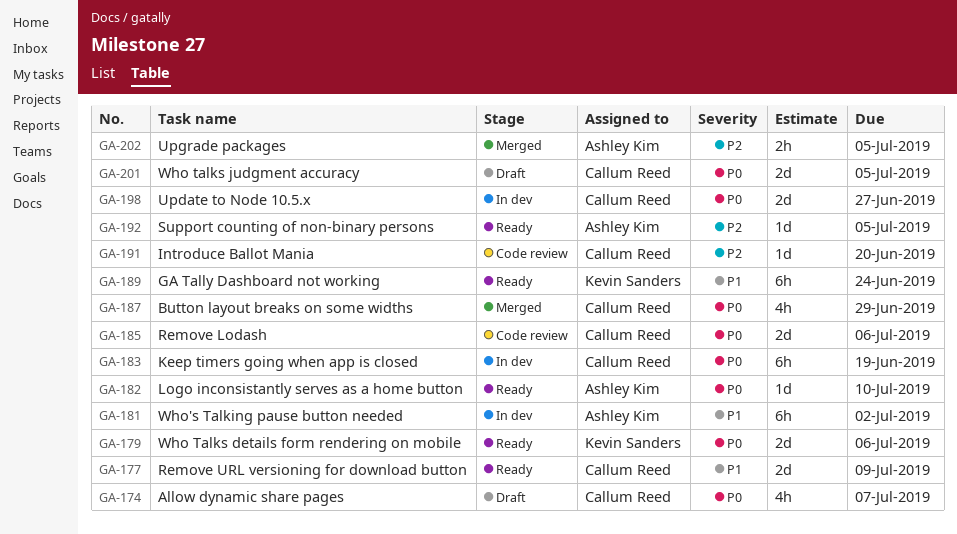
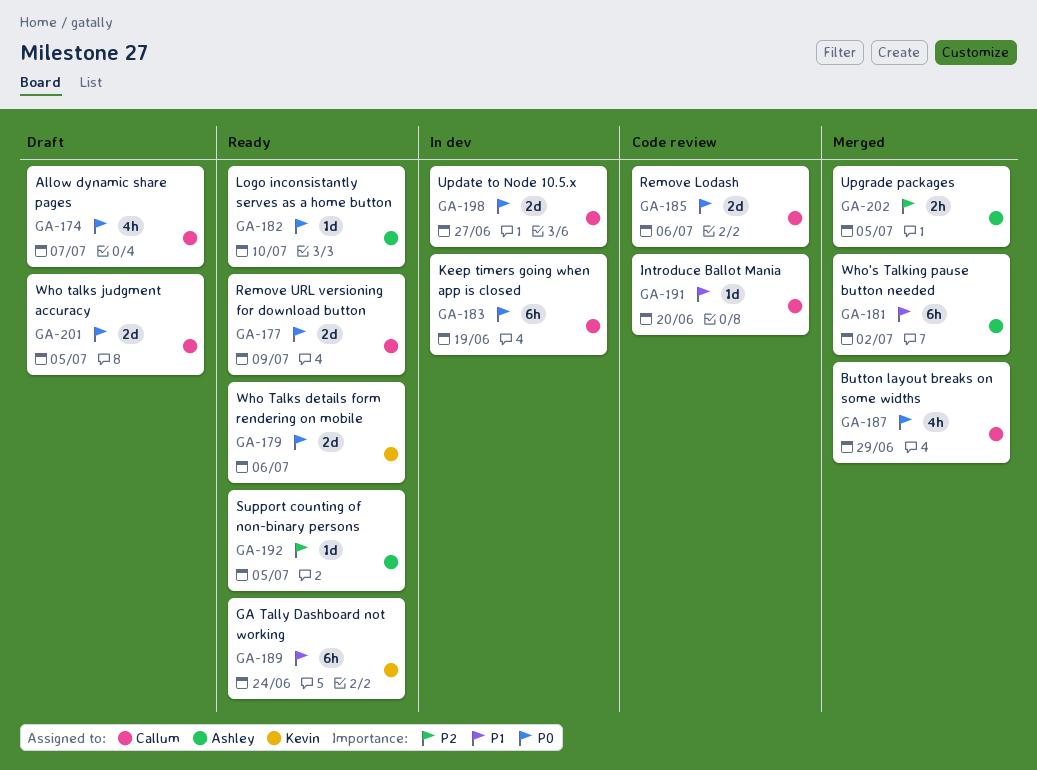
GA-177, priority: P1 -> P0
GA-181, status: In dev -> Merged
GA-191, priority: P2 -> P1

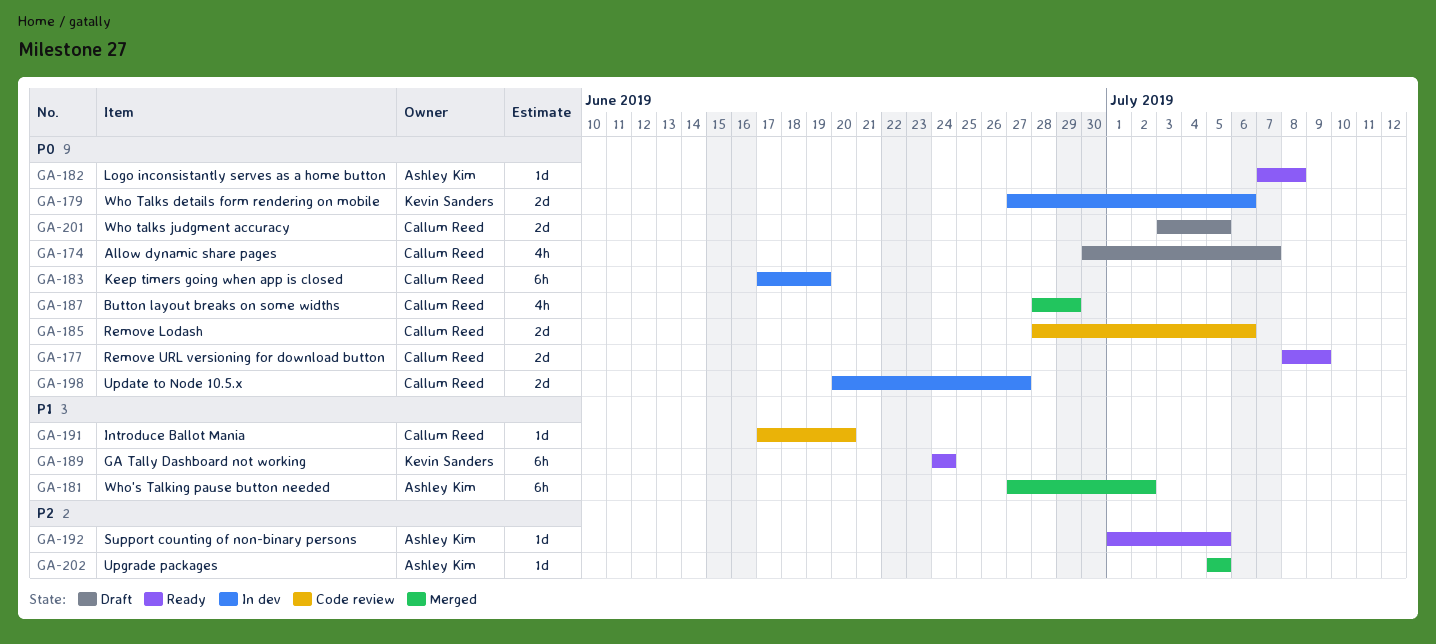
GA-179, status: Ready -> In dev
GA-182, due: Jul 10 -> Jul 8
GA-202, estimate: 2h -> 1d

